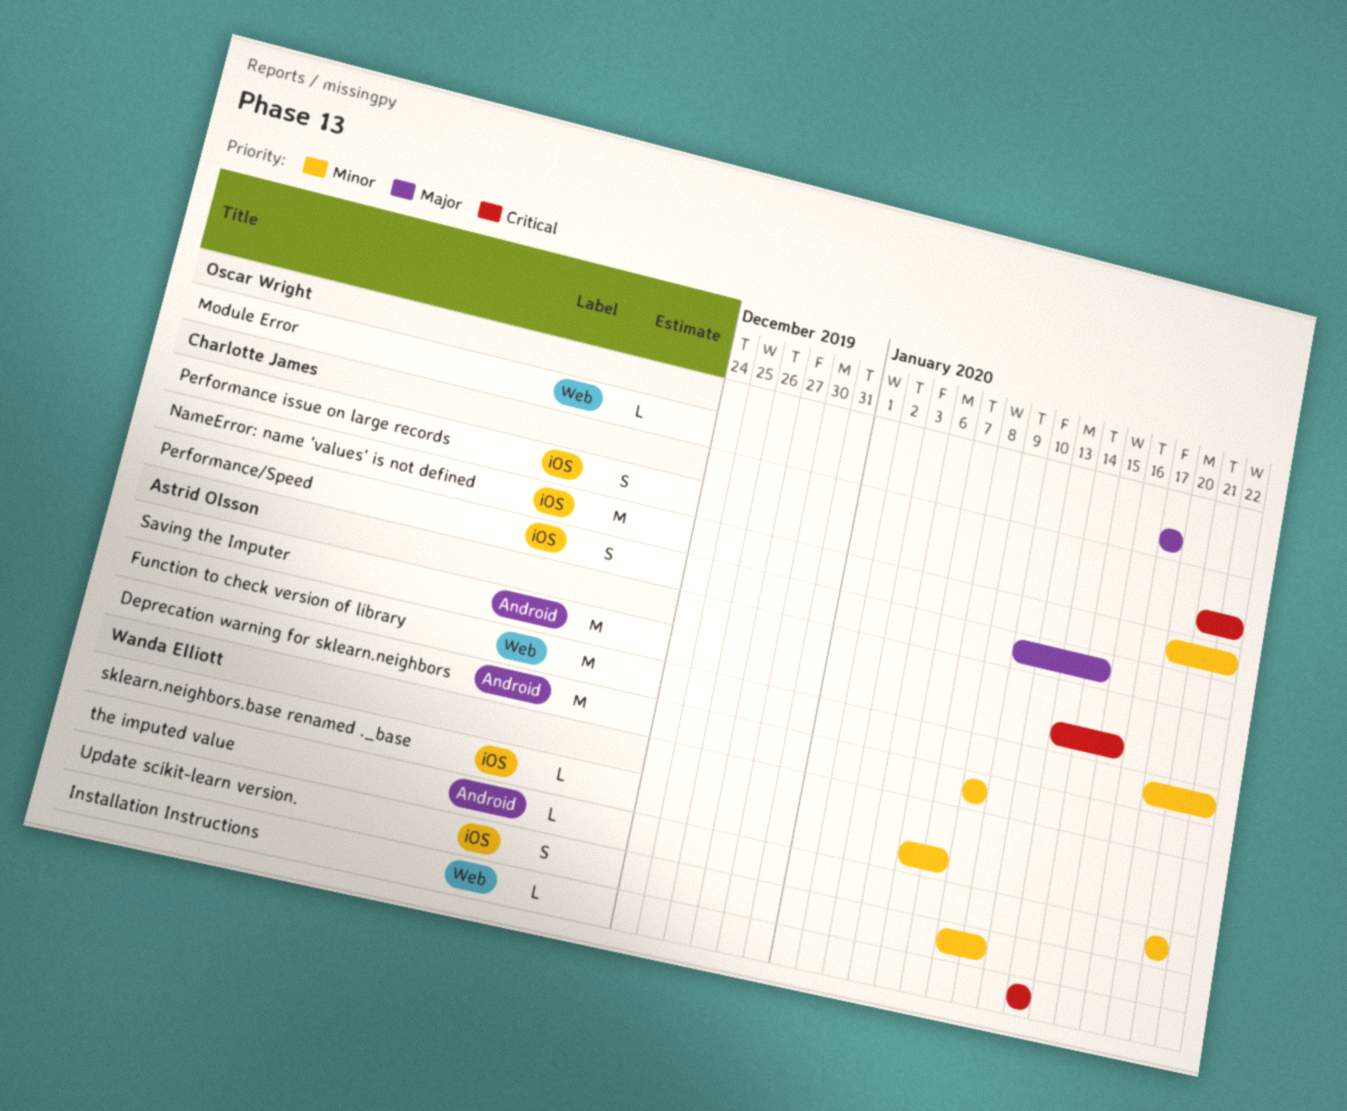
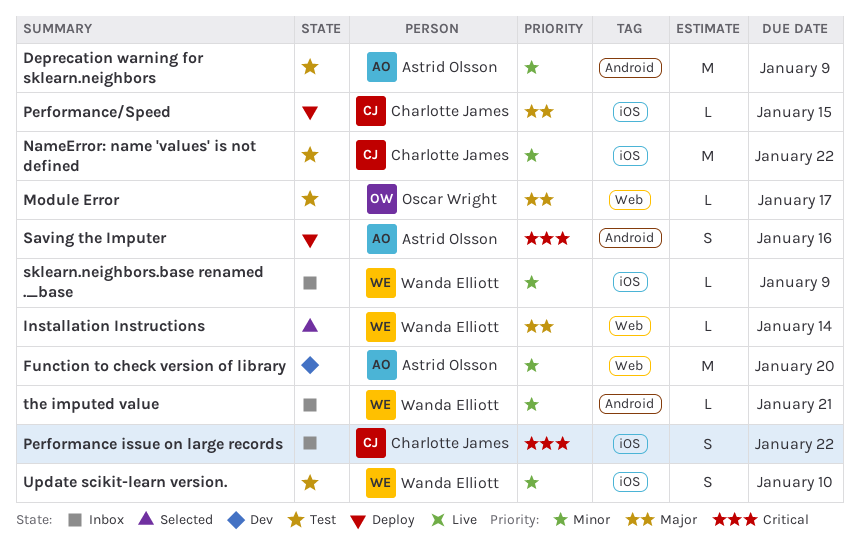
Function to check version of library, due: Jan 22 -> Jan 20
Installation Instructions, priority: Critical -> Major
Performance/Speed, estimate: S -> L
Saving the Imputer, estimate: M -> S
sklearn.neighbors.base renamed ._base, due: Jan 8 -> Jan 9

